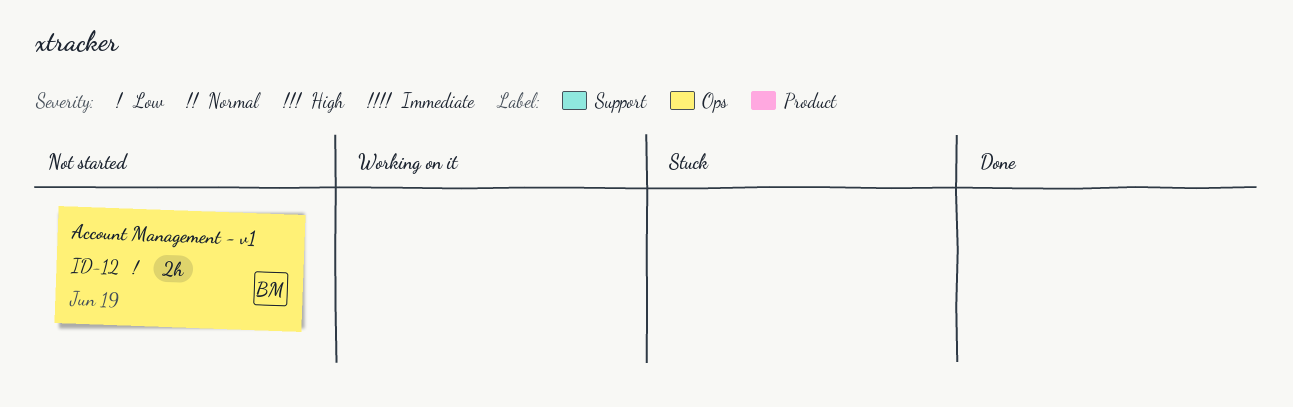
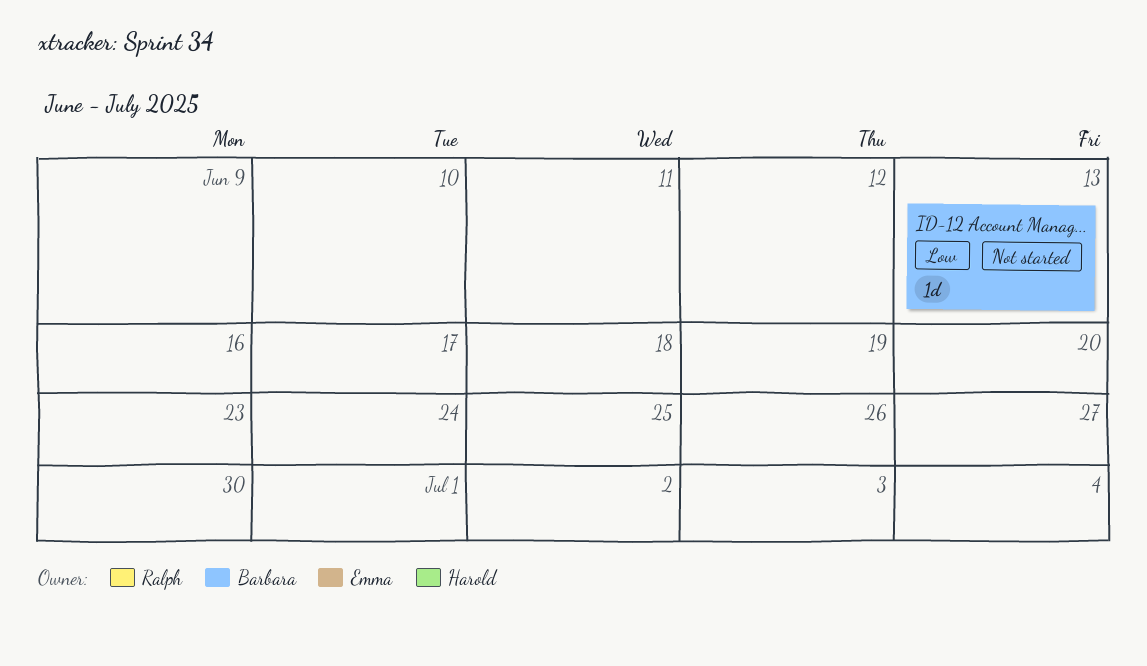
ID-12, estimate: 2h -> 1d
ID-12, due: Jun 19 -> Jun 13

